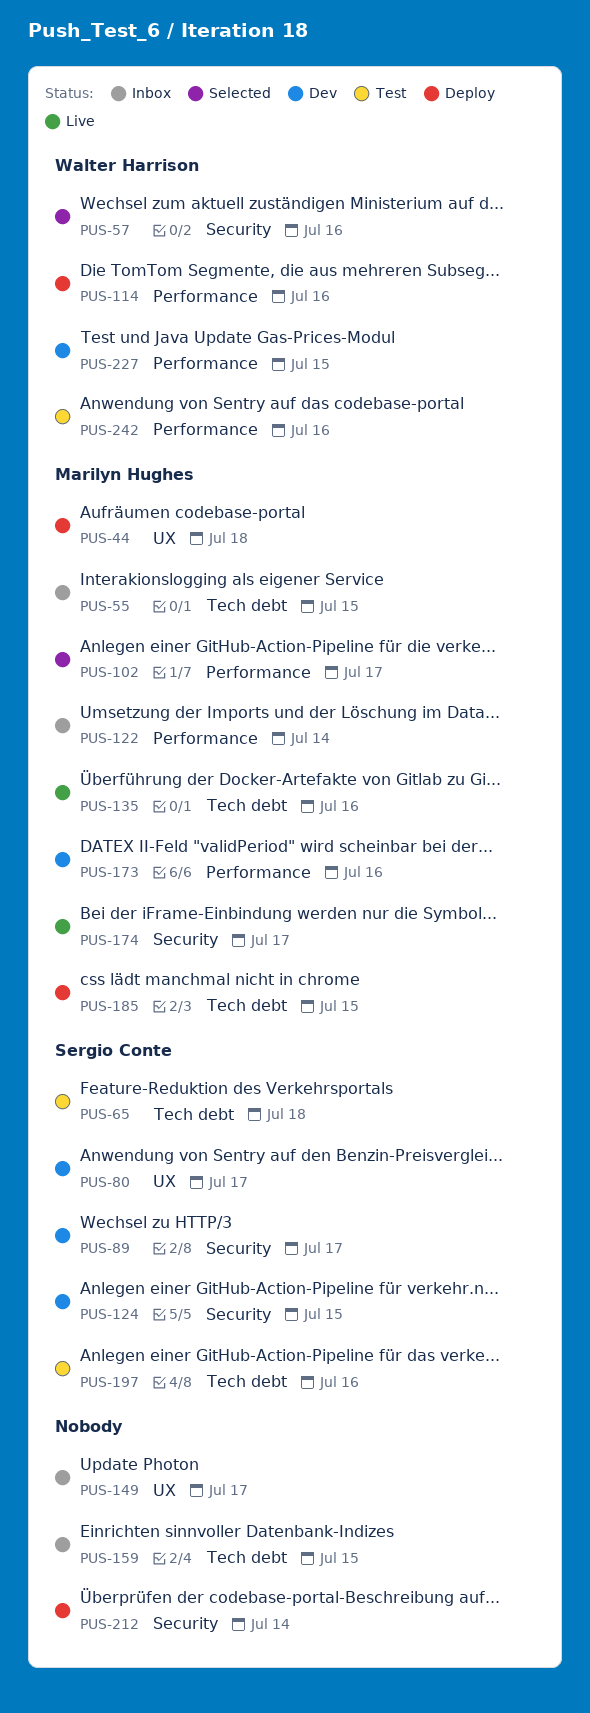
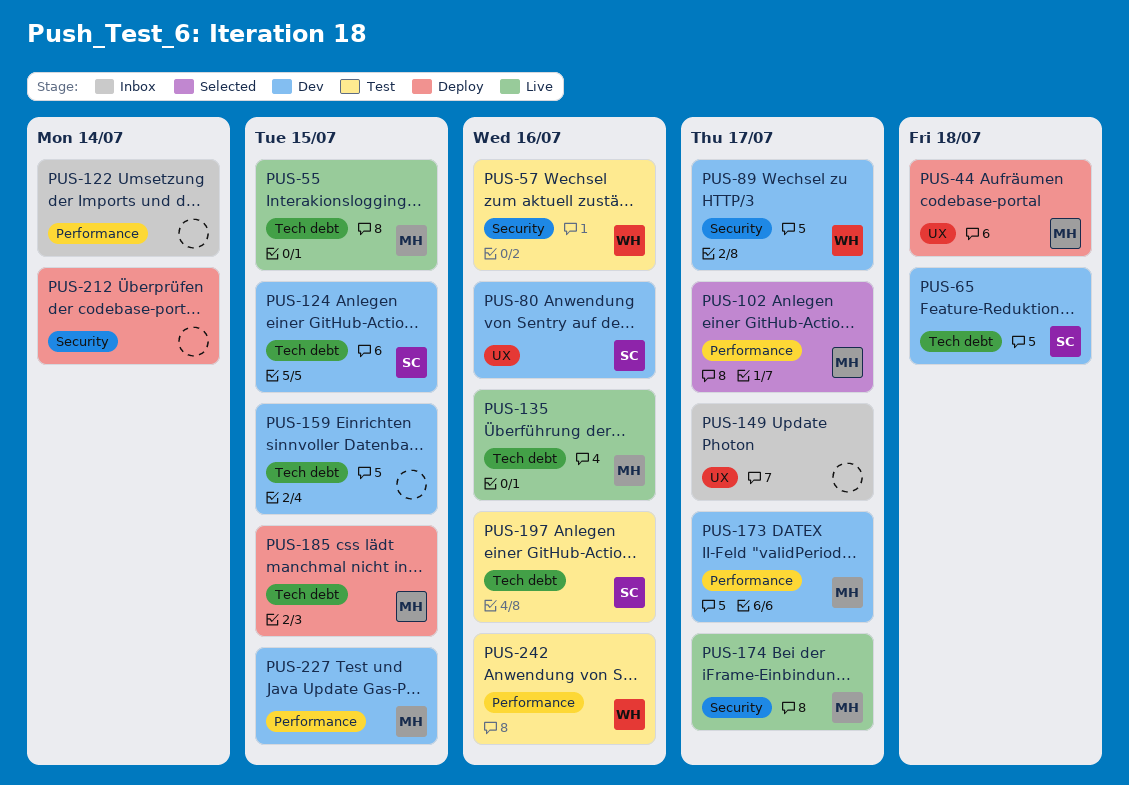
PUS-55, status: Inbox -> Live
PUS-57, status: Selected -> Test
PUS-65, status: Test -> Dev
PUS-80, due: Jul 17 -> Jul 16
PUS-89, owner: Sergio Conte -> Walter Harrison
PUS-114: present -> none
PUS-122, owner: Marilyn Hughes -> none
PUS-124, label: Security -> Tech debt
PUS-159, status: Inbox -> Dev
PUS-173, due: Jul 16 -> Jul 17
PUS-227, owner: Walter Harrison -> Marilyn Hughes

